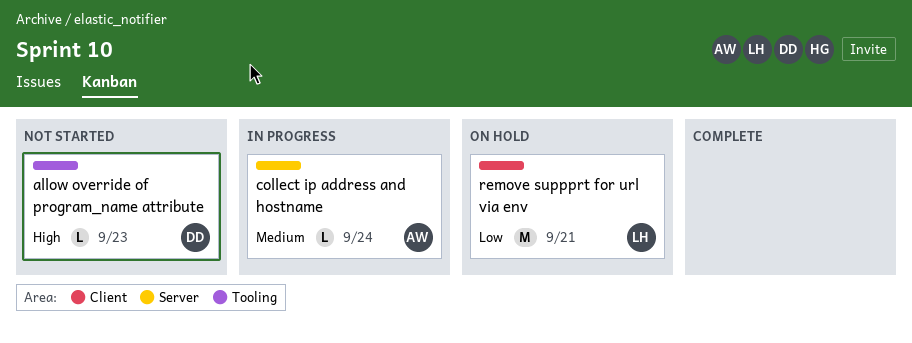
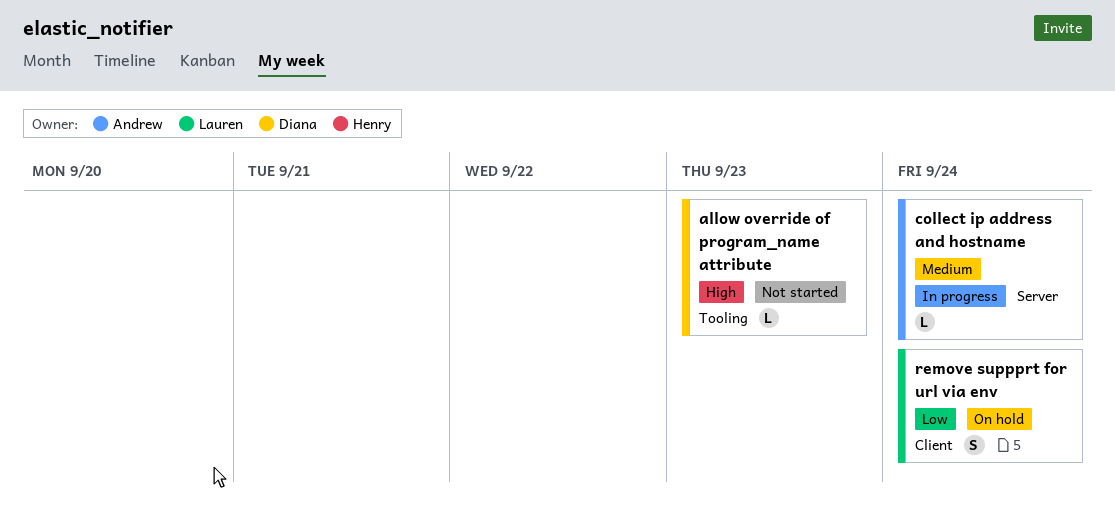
remove suppprt for url via env, estimate: M -> S
remove suppprt for url via env, due: Sep 21 -> Sep 24

